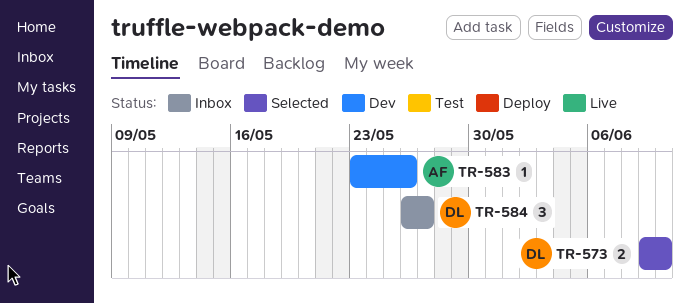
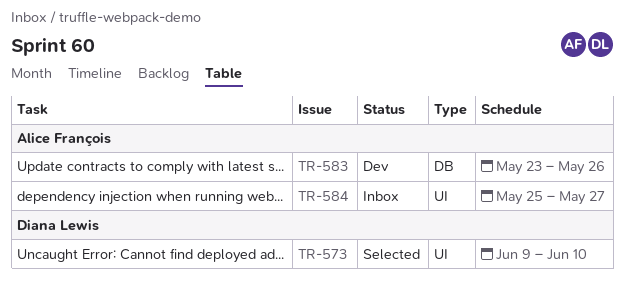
TR-584, owner: Diana Lewis -> Alice François
TR-584, start: May 26 -> May 25

